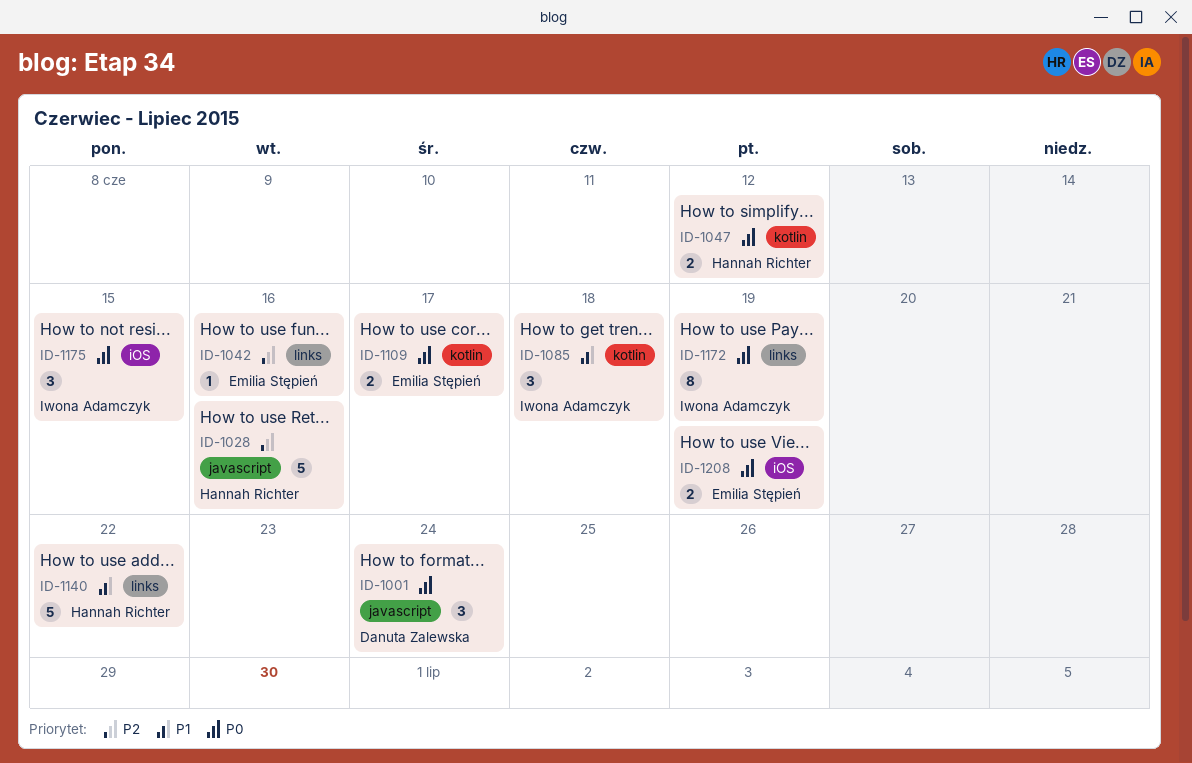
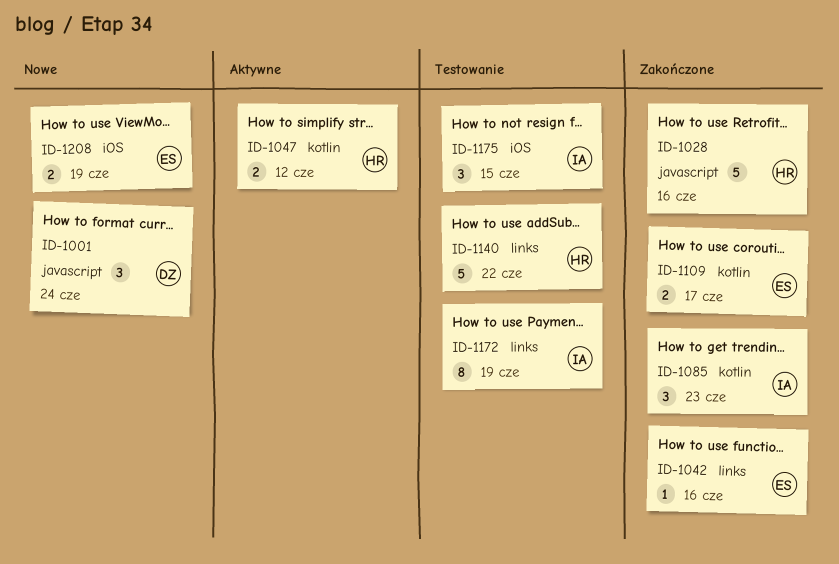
ID-1085, due: Jun 18 -> Jun 23

